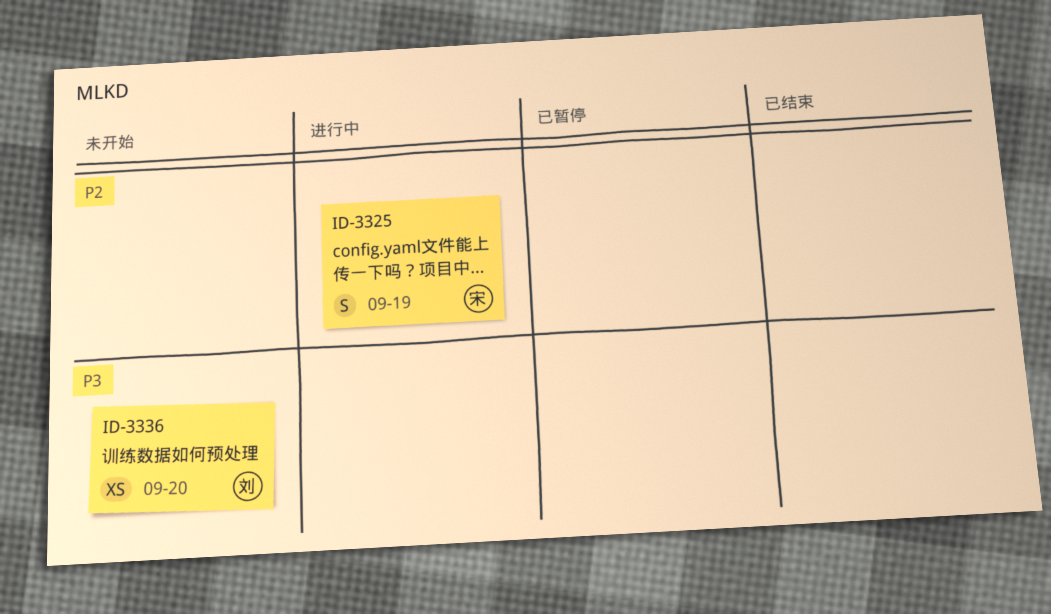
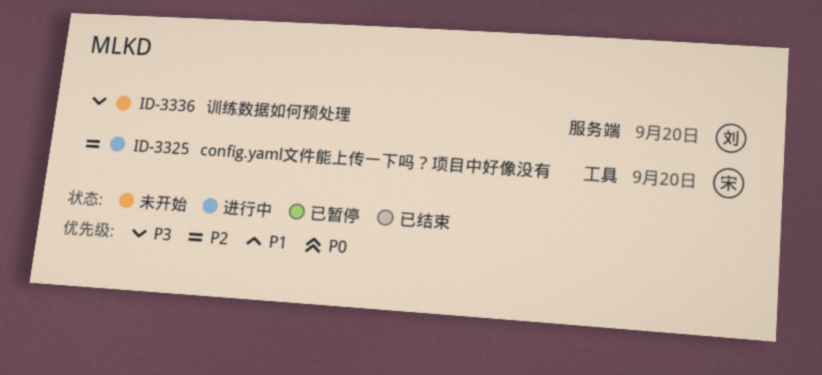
ID-3325, due: Sep 19 -> Sep 20

